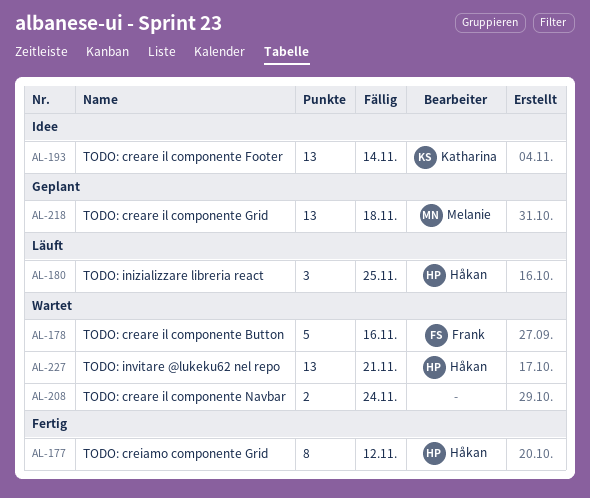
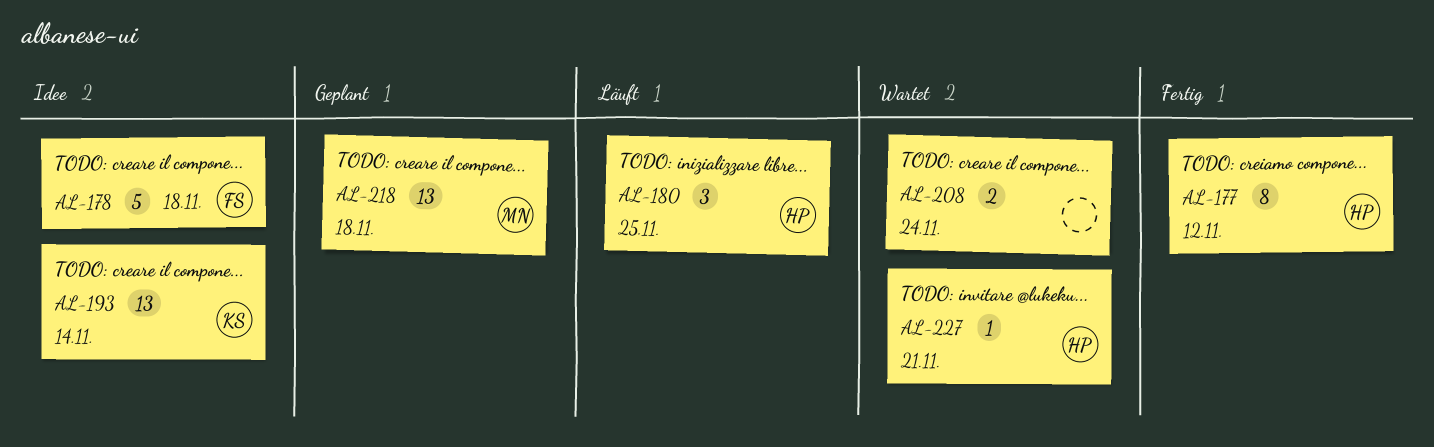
AL-178, status: Wartet -> Idee
AL-178, due: Nov 16 -> Nov 18
AL-227, estimate: 13 -> 1

